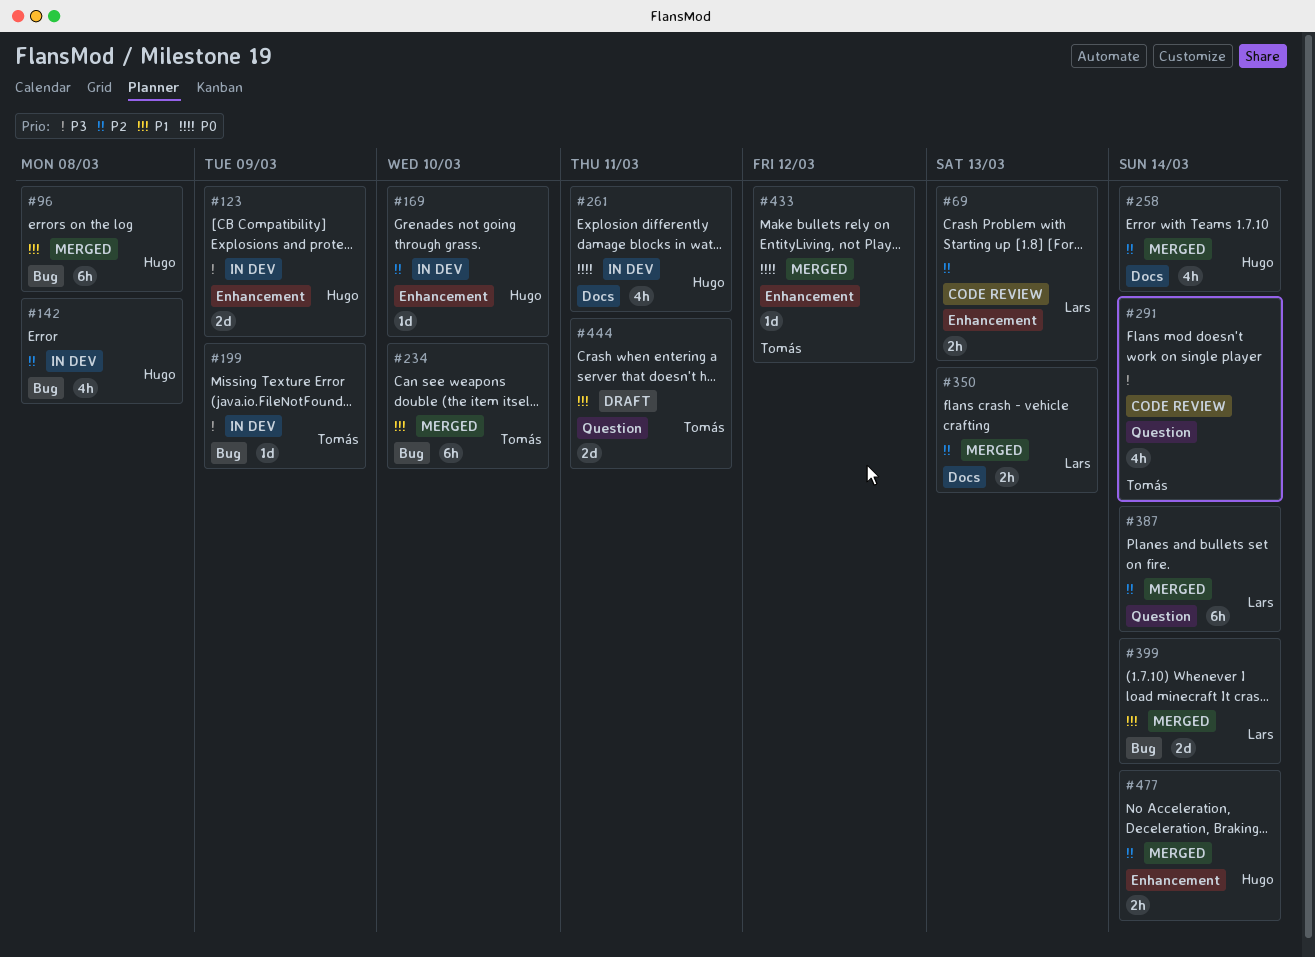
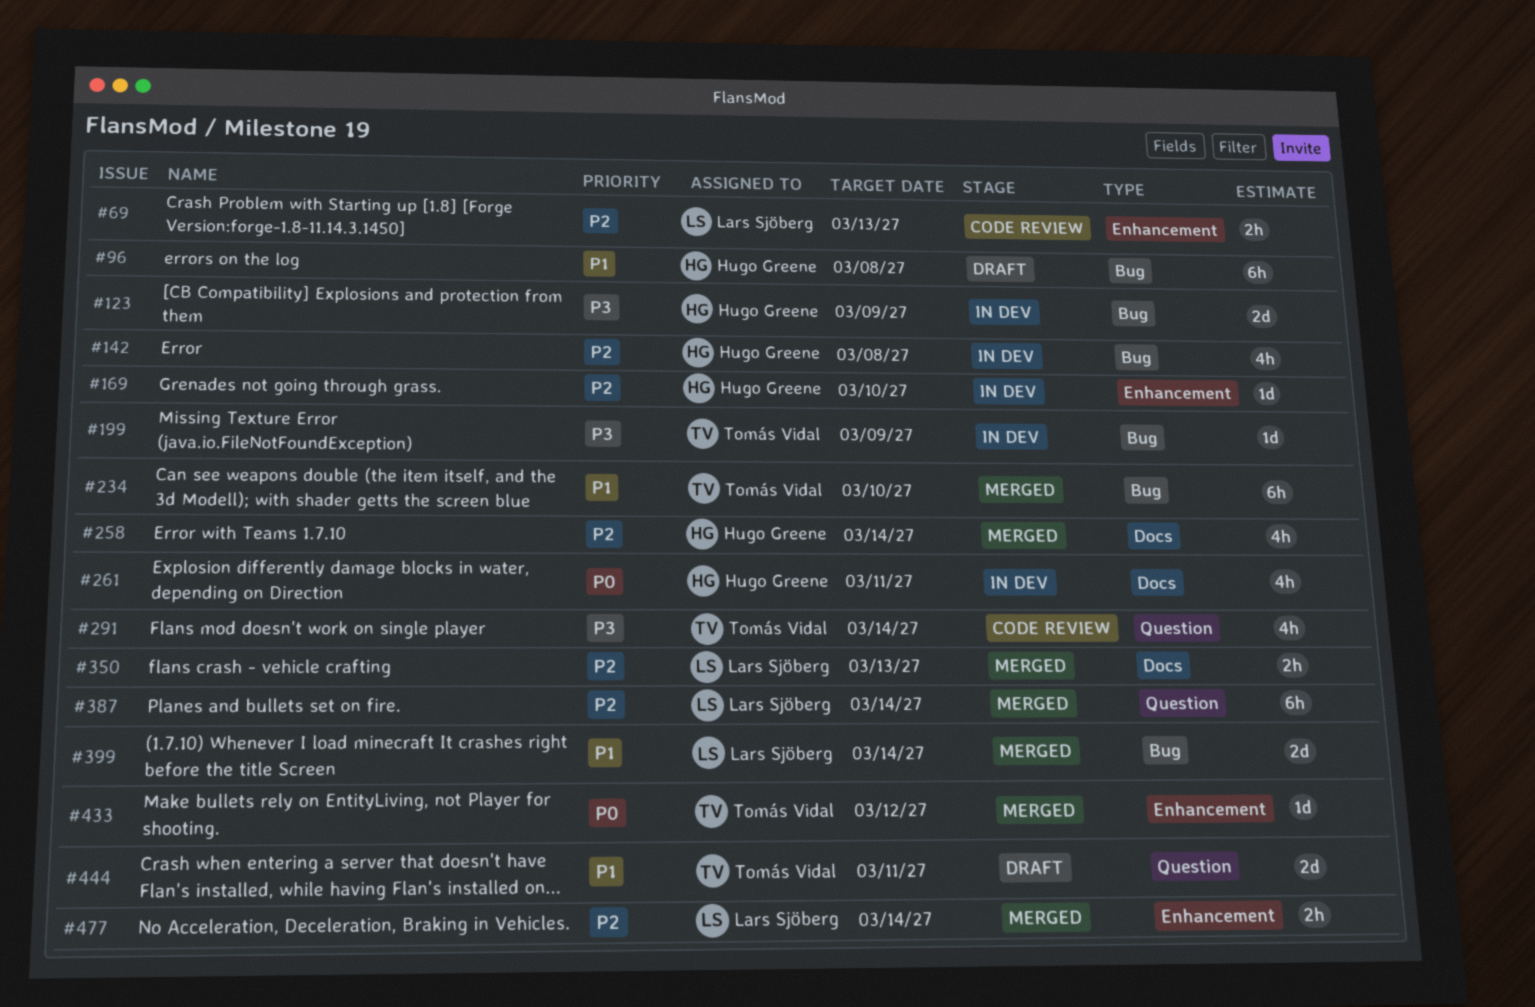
#96, status: Merged -> Draft
#123, label: Enhancement -> Bug
#477, owner: Hugo Greene -> Lars Sjöberg

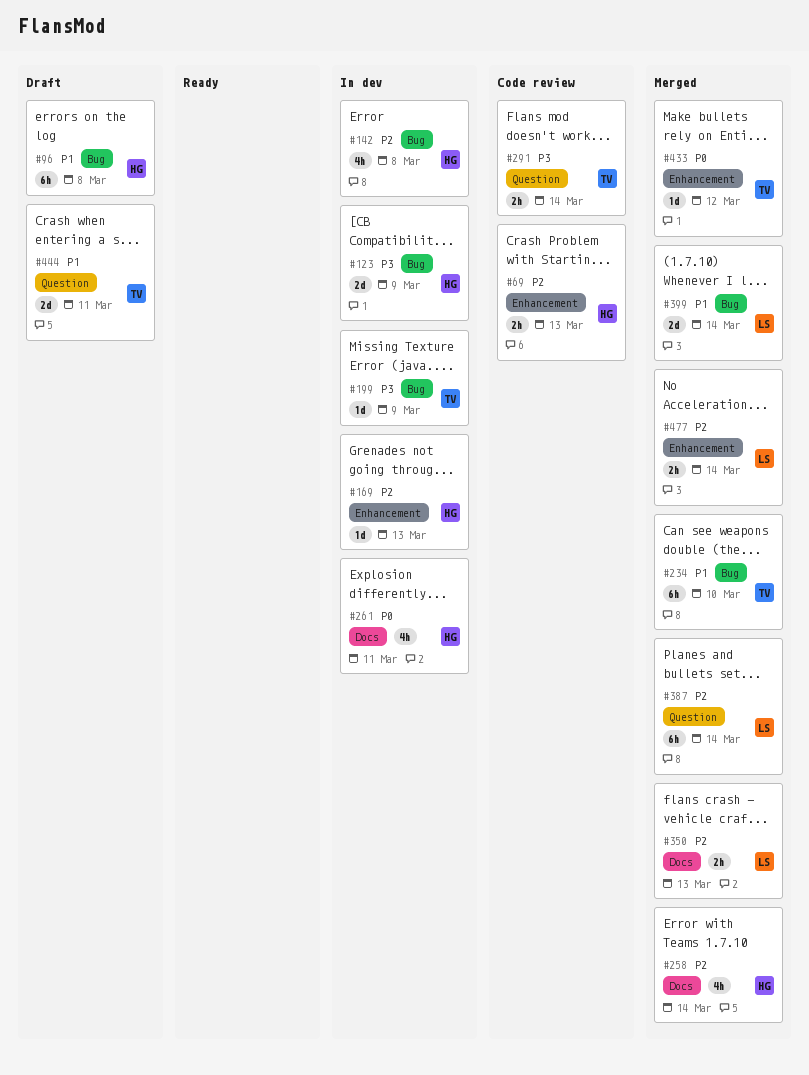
#69, owner: Lars Sjöberg -> Hugo Greene
#169, due: Mar 10 -> Mar 13
#291, estimate: 4h -> 2h

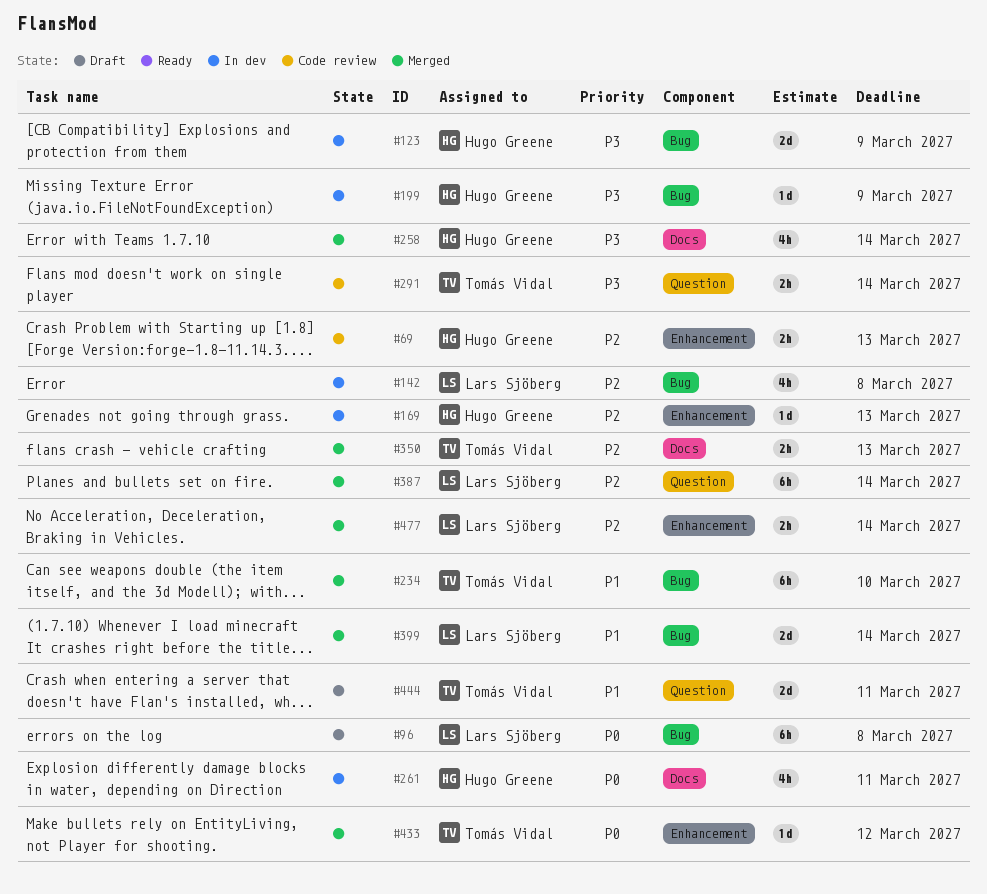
#96, owner: Hugo Greene -> Lars Sjöberg
#96, priority: P1 -> P0
#142, owner: Hugo Greene -> Lars Sjöberg
#199, owner: Tomás Vidal -> Hugo Greene
#258, priority: P2 -> P3
#350, owner: Lars Sjöberg -> Tomás Vidal

